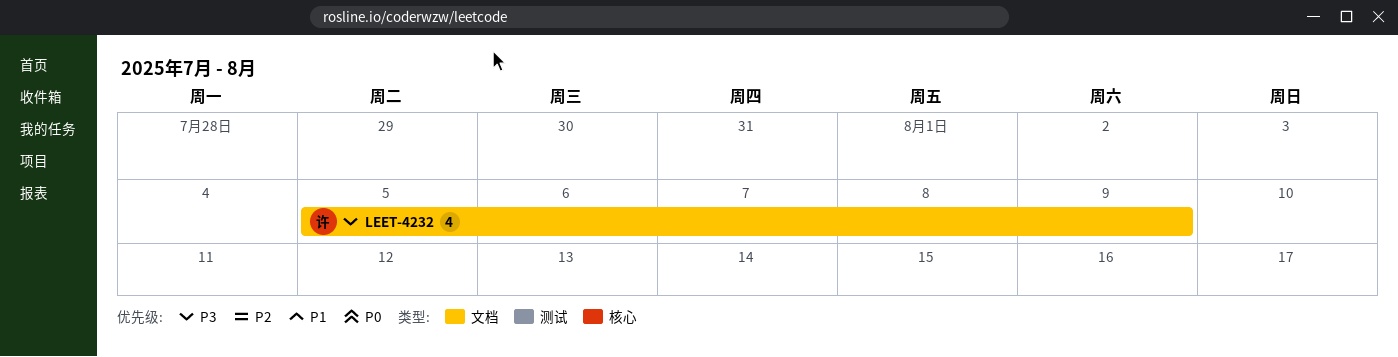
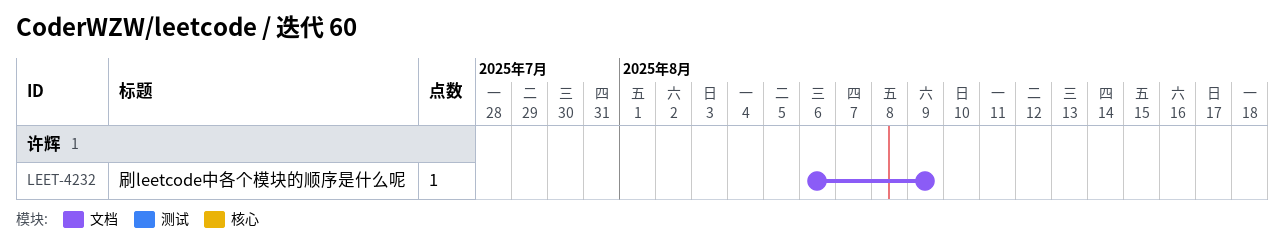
LEET-4232, estimate: 4 -> 1
LEET-4232, start: Aug 5 -> Aug 6

